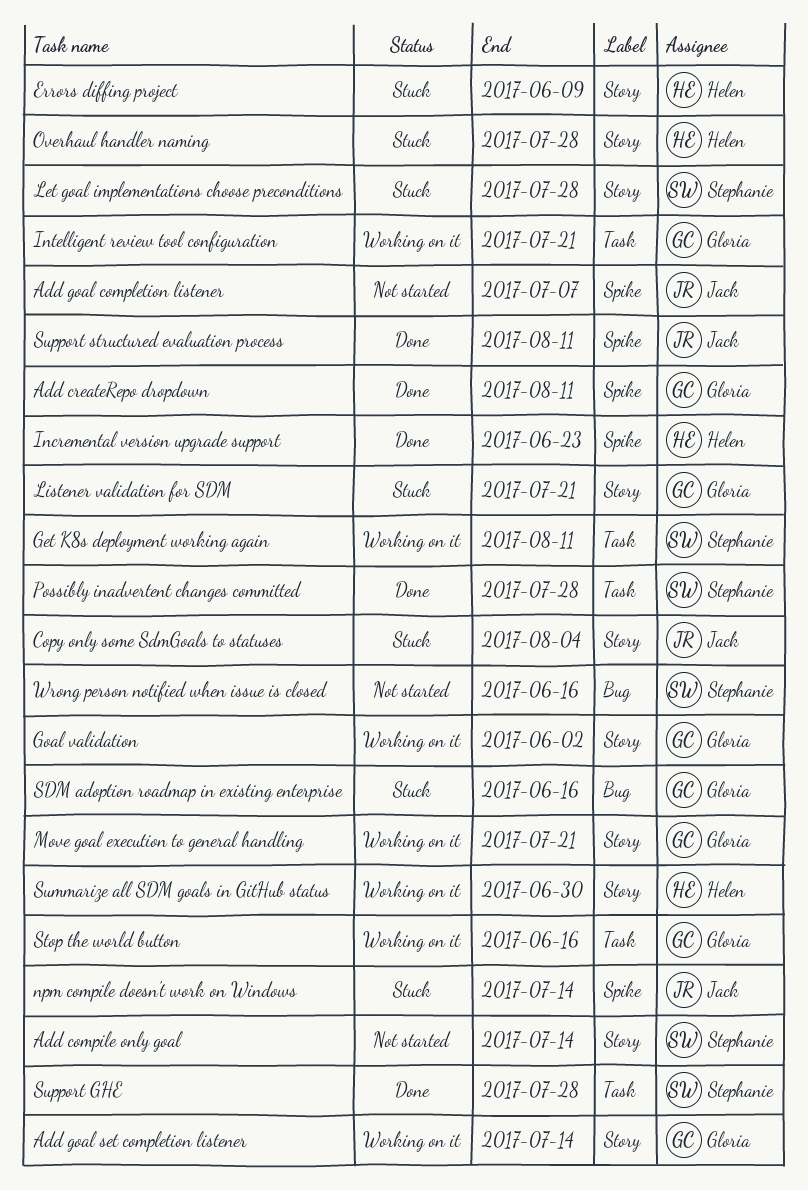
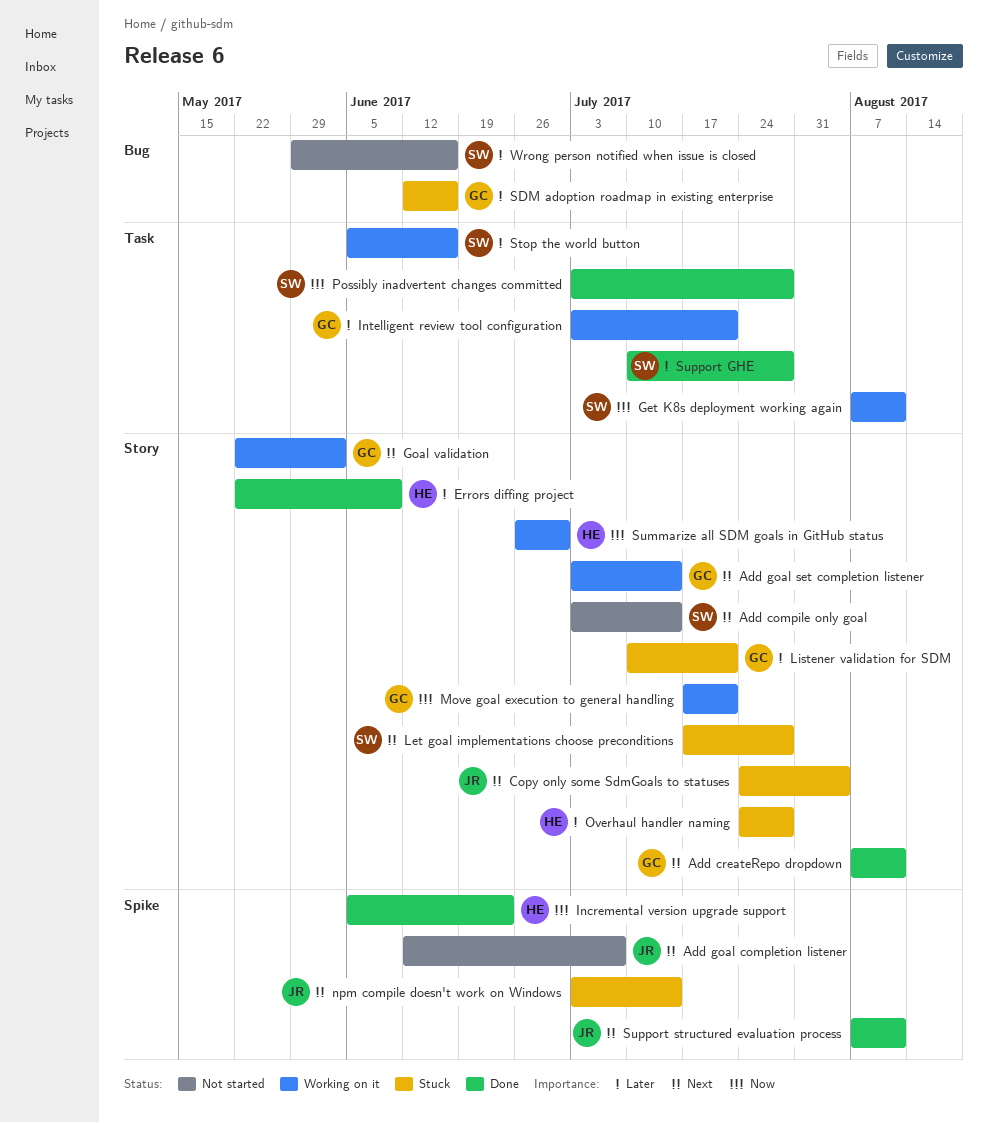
Add createRepo dropdown, label: Spike -> Story
Errors diffing project, status: Stuck -> Done
Stop the world button, owner: Gloria -> Stephanie

